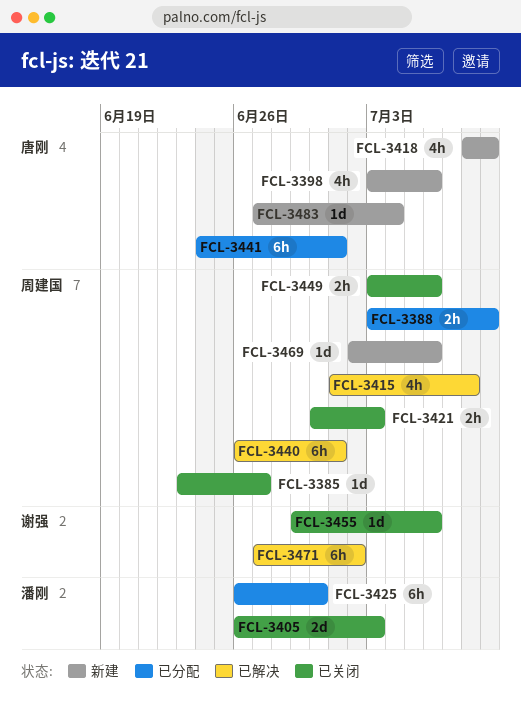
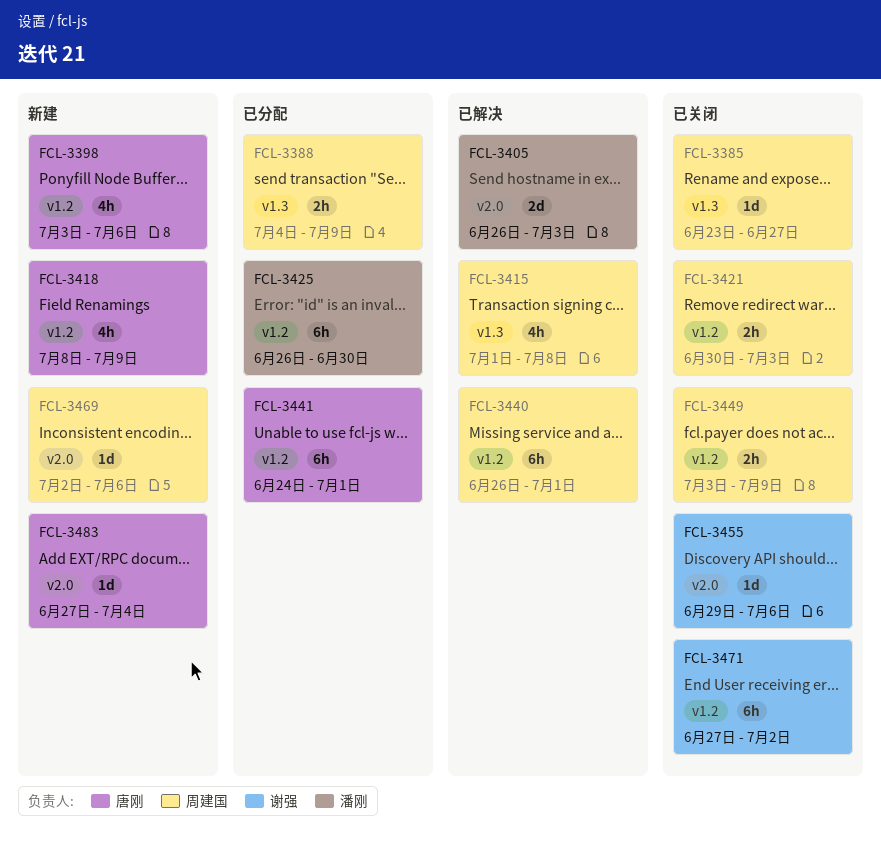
FCL-3388, start: Jul 3 -> Jul 4
FCL-3405, status: 已关闭 -> 已解决
FCL-3449, due: Jul 6 -> Jul 9
FCL-3471, status: 已解决 -> 已关闭

